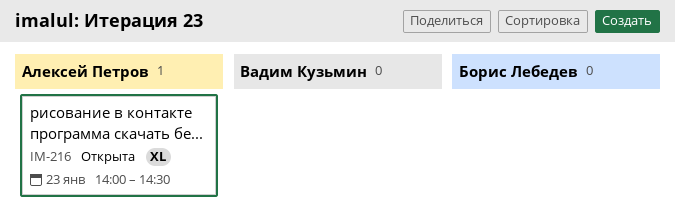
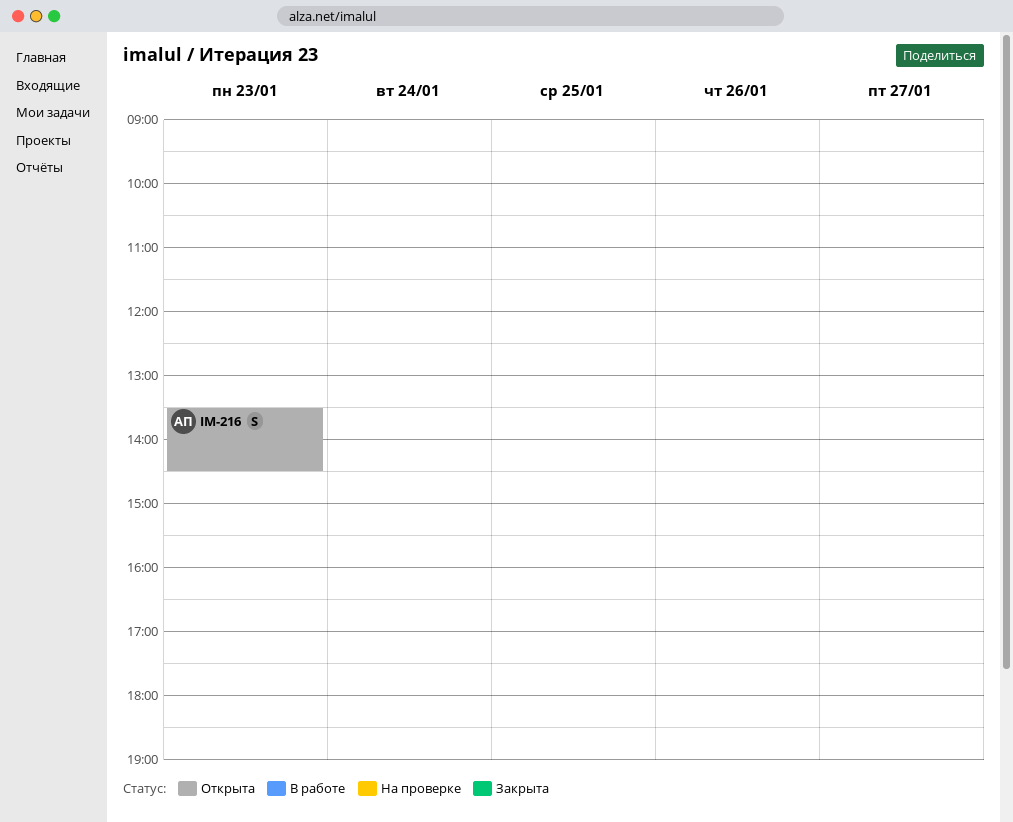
IM-216, estimate: XL -> S
IM-216, begins: 14:00 -> 13:30

